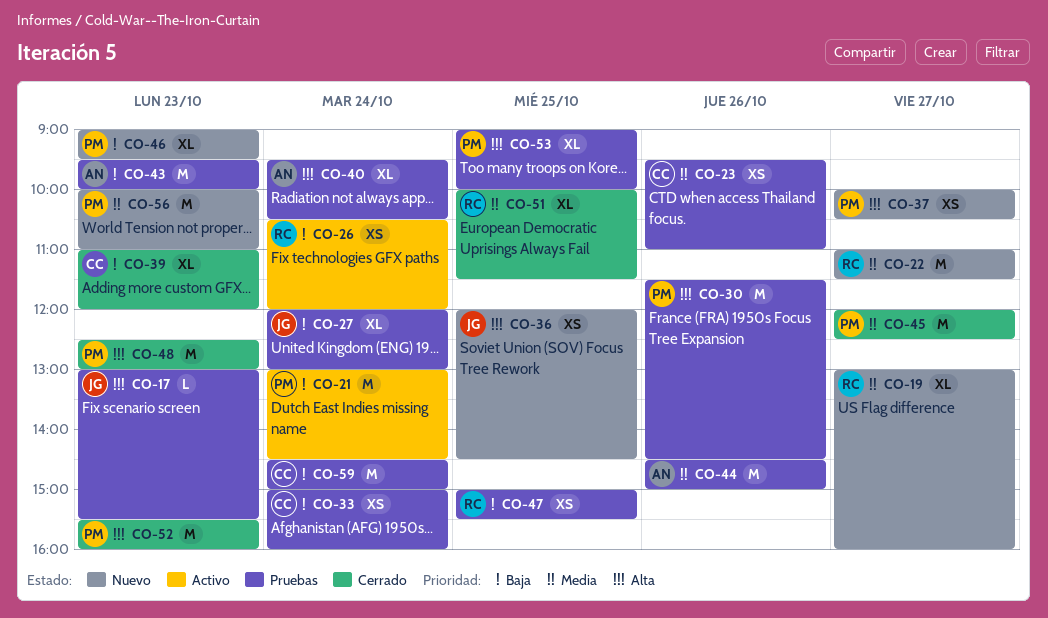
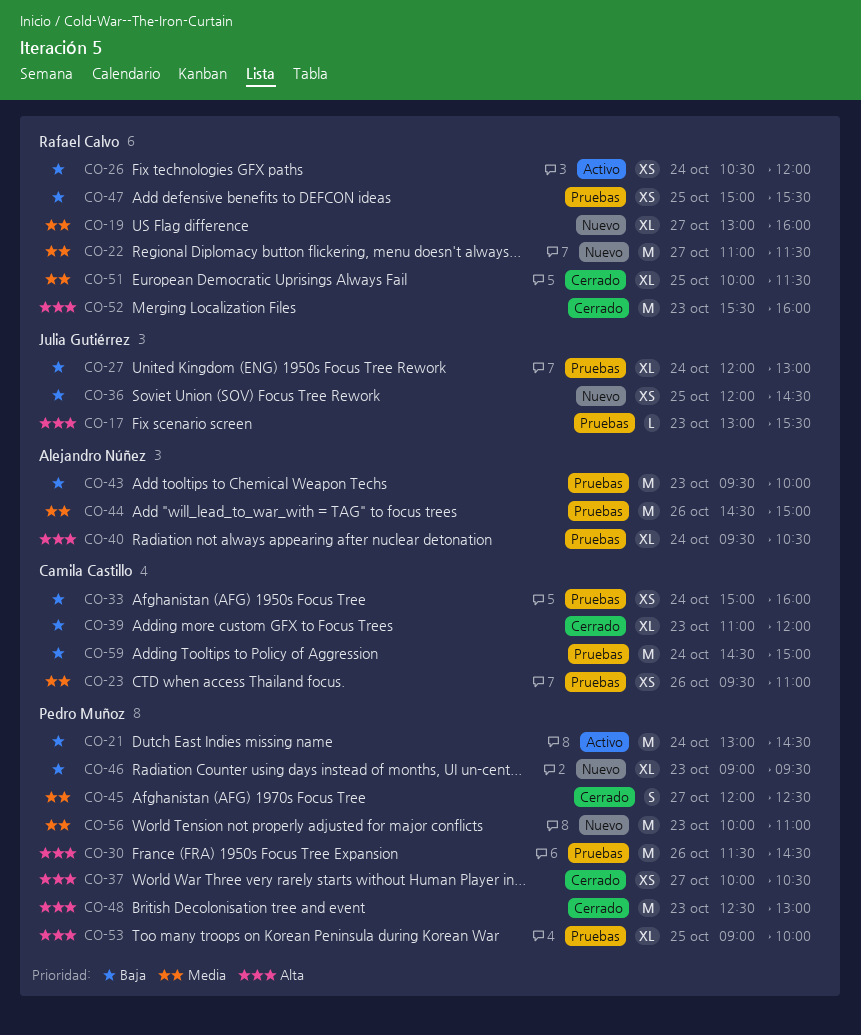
CO-36, priority: Alta -> Baja
CO-37, status: Nuevo -> Cerrado
CO-45, estimate: M -> S
CO-52, owner: Pedro Muñoz -> Rafael Calvo

